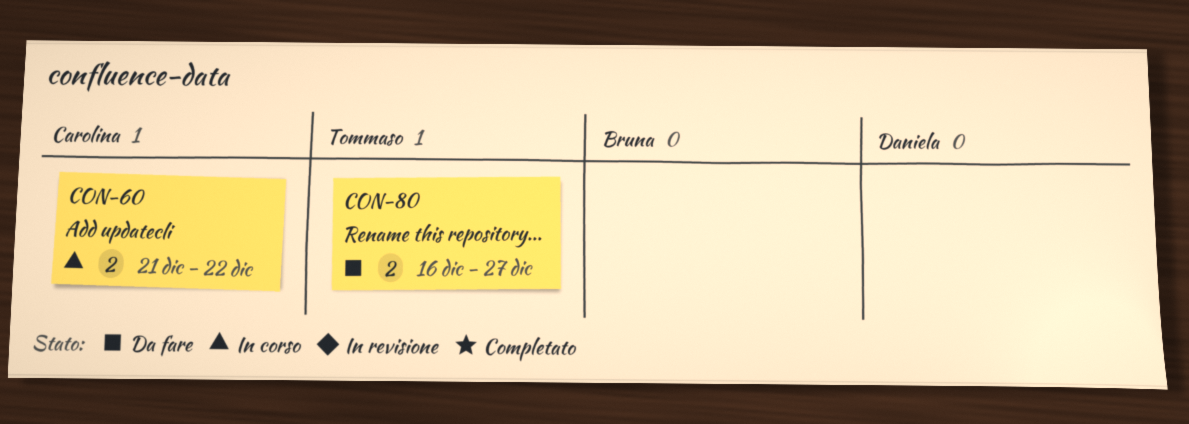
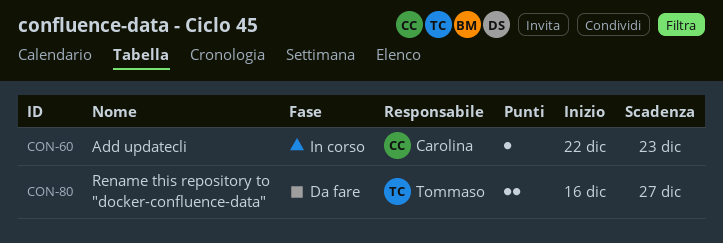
CON-60, estimate: 2 -> 1
CON-60, start: Dec 21 -> Dec 22
CON-60, due: Dec 22 -> Dec 23

